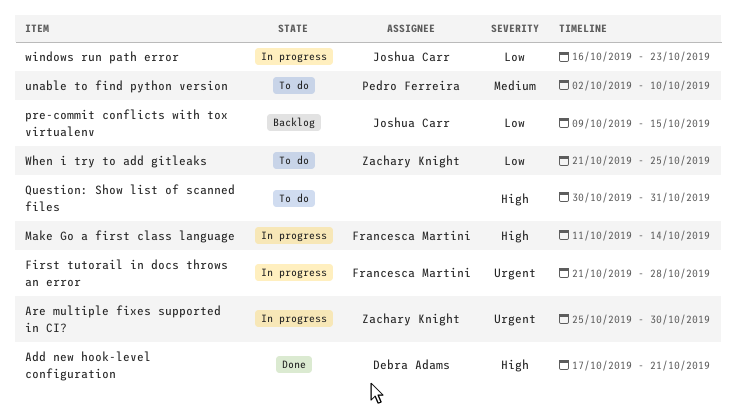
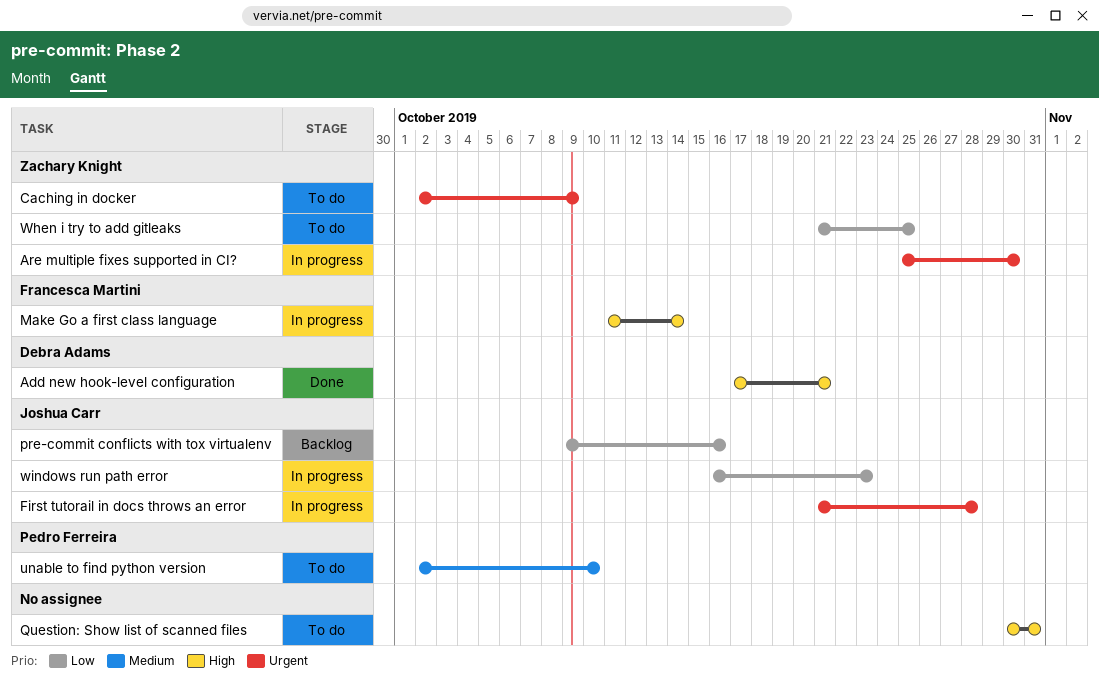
Caching in docker: none -> present
First tutorail in docs throws an error, owner: Francesca Martini -> Joshua Carr
pre-commit conflicts with tox virtualenv, due: Oct 15 -> Oct 16

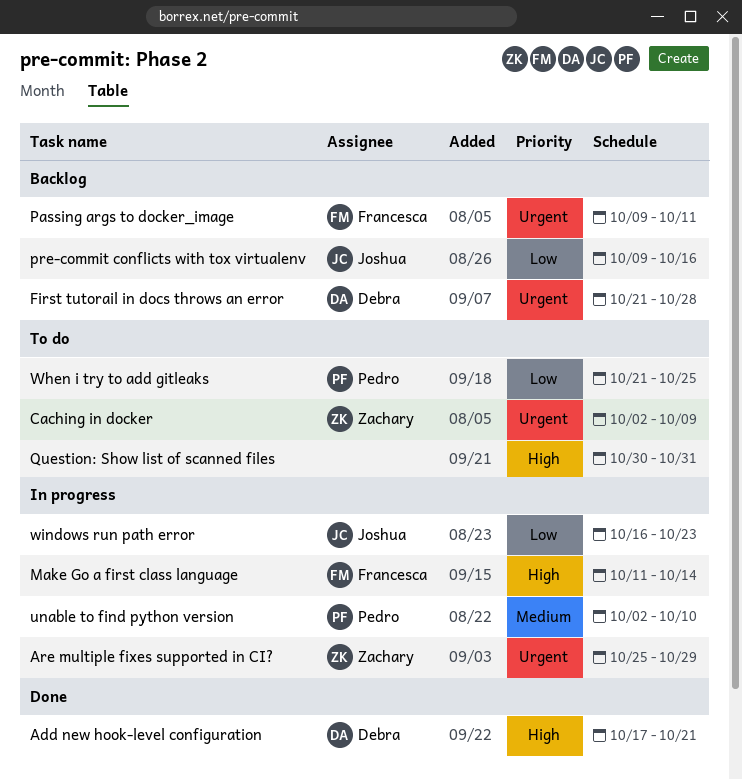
Are multiple fixes supported in CI?, due: Oct 30 -> Oct 29
First tutorail in docs throws an error, status: In progress -> Backlog
First tutorail in docs throws an error, owner: Joshua Carr -> Debra Adams
Passing args to docker_image: none -> present
unable to find python version, status: To do -> In progress
When i try to add gitleaks, owner: Zachary Knight -> Pedro Ferreira

